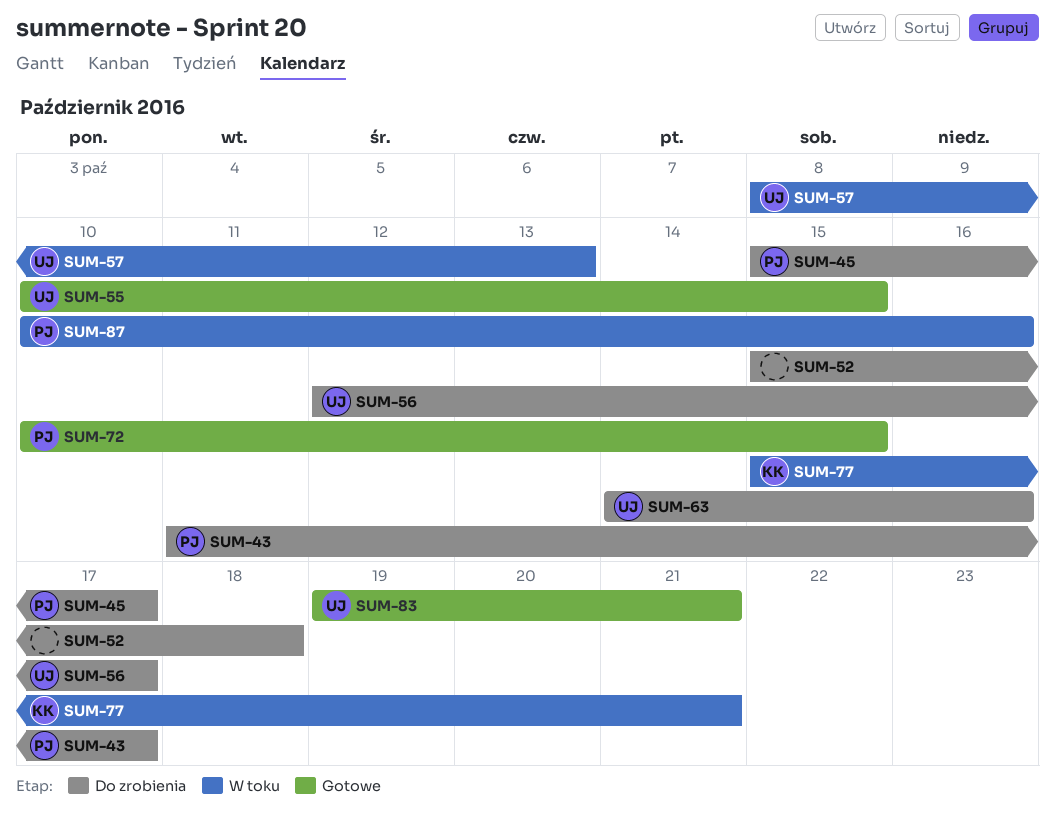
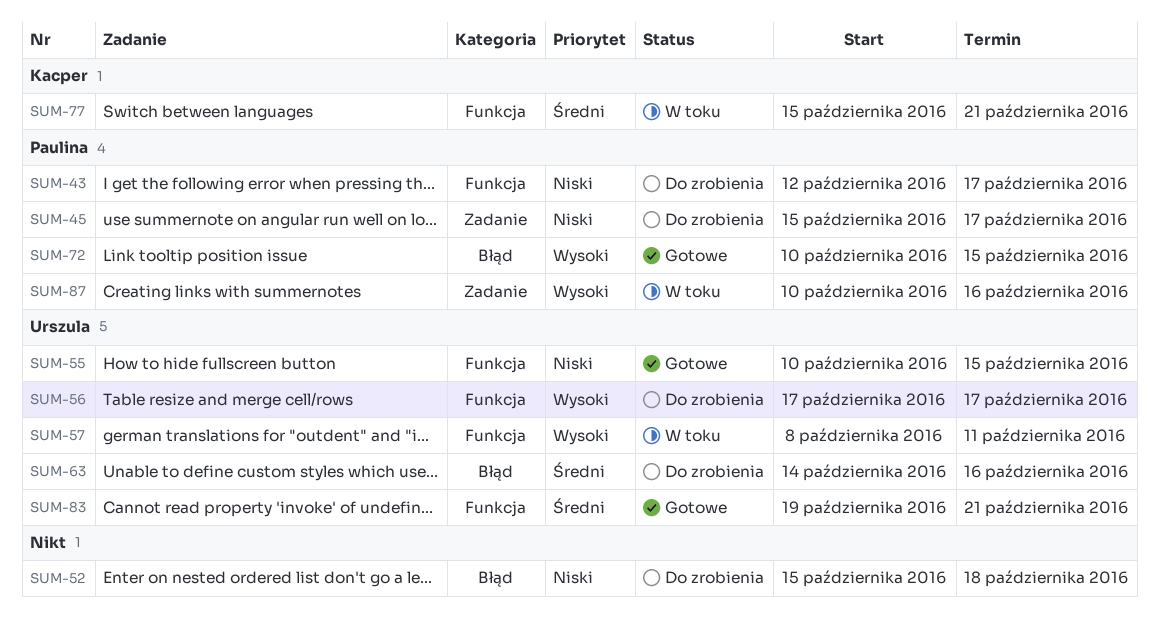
SUM-43, start: Oct 11 -> Oct 12
SUM-56, start: Oct 12 -> Oct 17
SUM-57, due: Oct 13 -> Oct 11

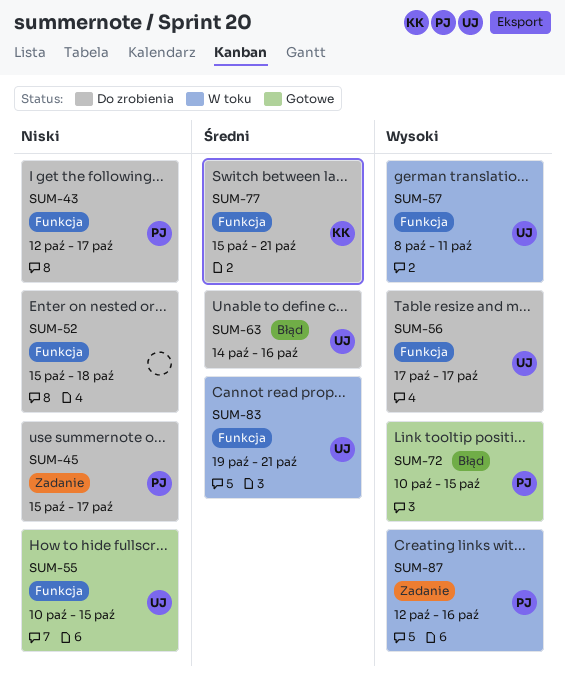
SUM-52, label: Błąd -> Funkcja
SUM-77, status: W toku -> Do zrobienia
SUM-83, status: Gotowe -> W toku
SUM-87, start: Oct 10 -> Oct 12

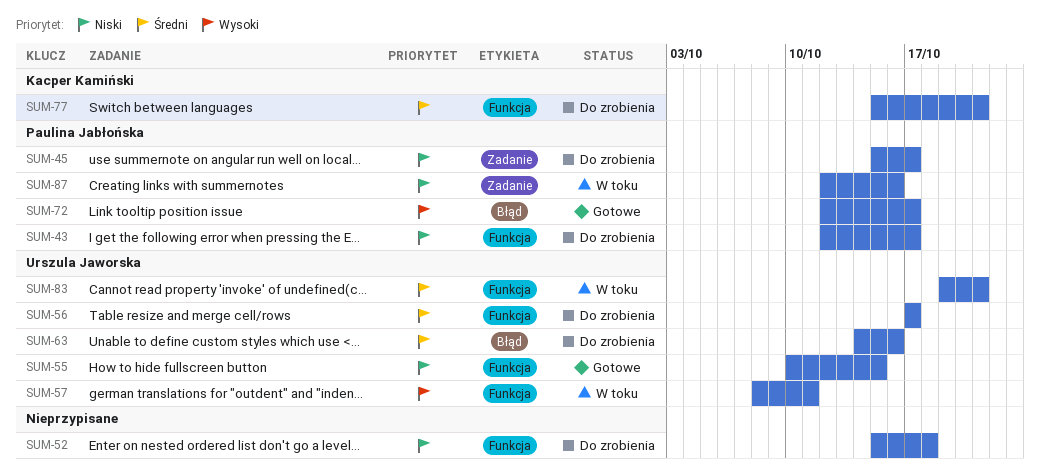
SUM-56, priority: Wysoki -> Średni
SUM-72, start: Oct 10 -> Oct 12
SUM-72, due: Oct 15 -> Oct 17
SUM-87, priority: Wysoki -> Niski

